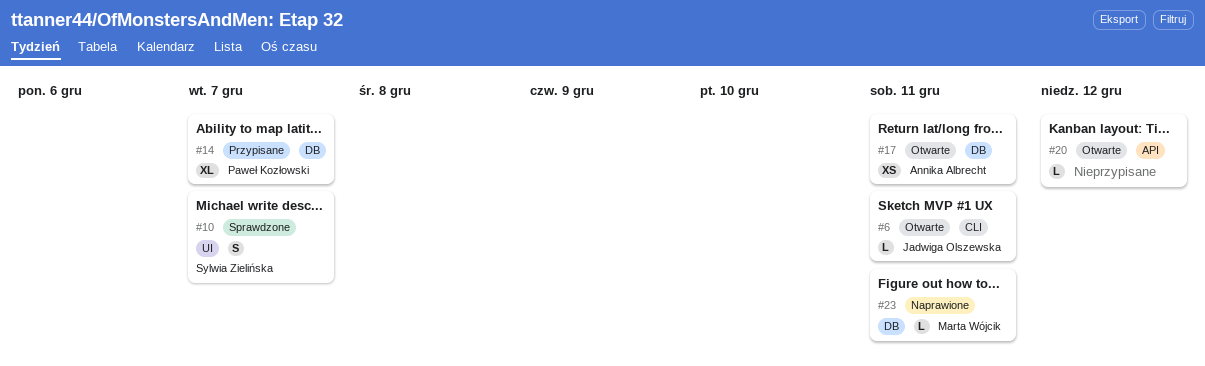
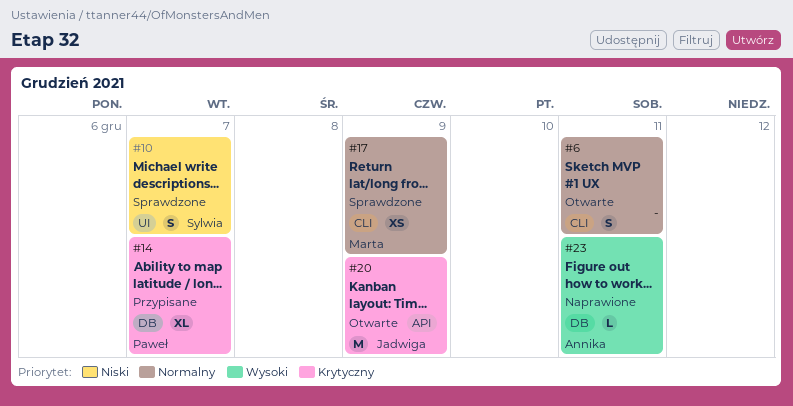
#6, owner: Jadwiga Olszewska -> none
#6, estimate: L -> S
#17, status: Otwarte -> Sprawdzone
#17, owner: Annika Albrecht -> Marta Wójcik
#17, label: DB -> CLI
#17, due: Dec 11 -> Dec 9
#20, owner: none -> Jadwiga Olszewska
#20, estimate: L -> M
#20, due: Dec 12 -> Dec 9
#23, owner: Marta Wójcik -> Annika Albrecht

